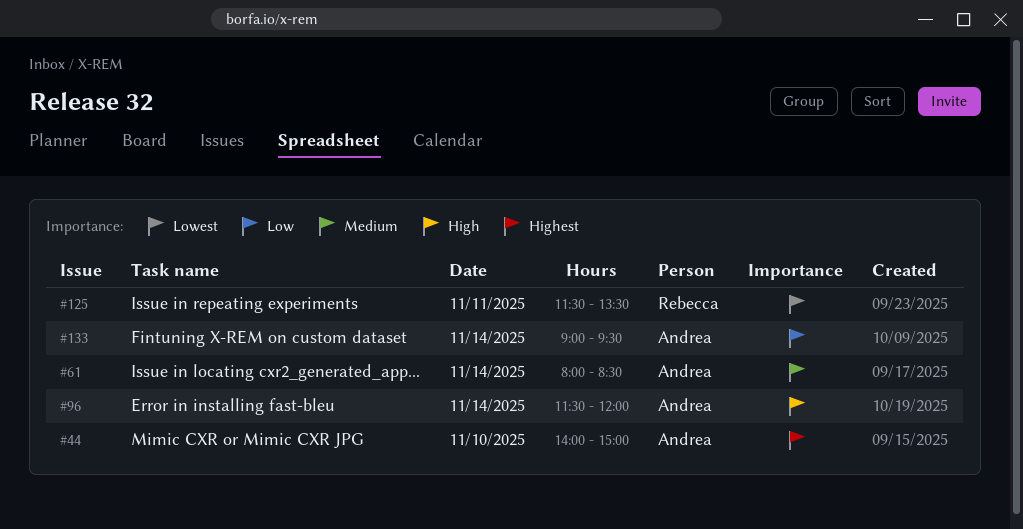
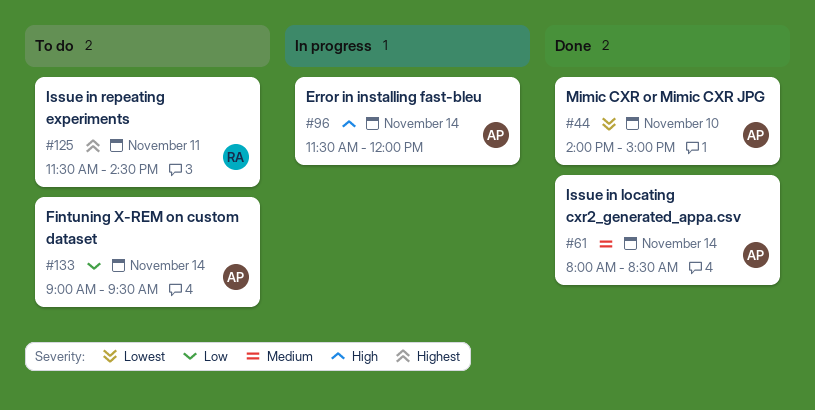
#44, priority: Highest -> Lowest
#125, priority: Lowest -> Highest
#125, ends: 13:30 -> 14:30

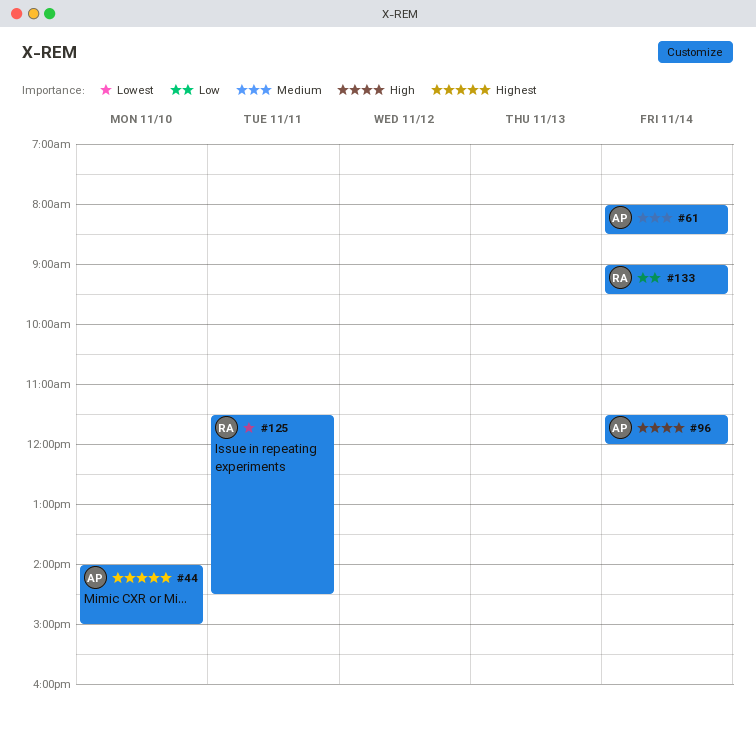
#44, priority: Lowest -> Highest
#125, priority: Highest -> Lowest
#133, owner: AP -> RA

